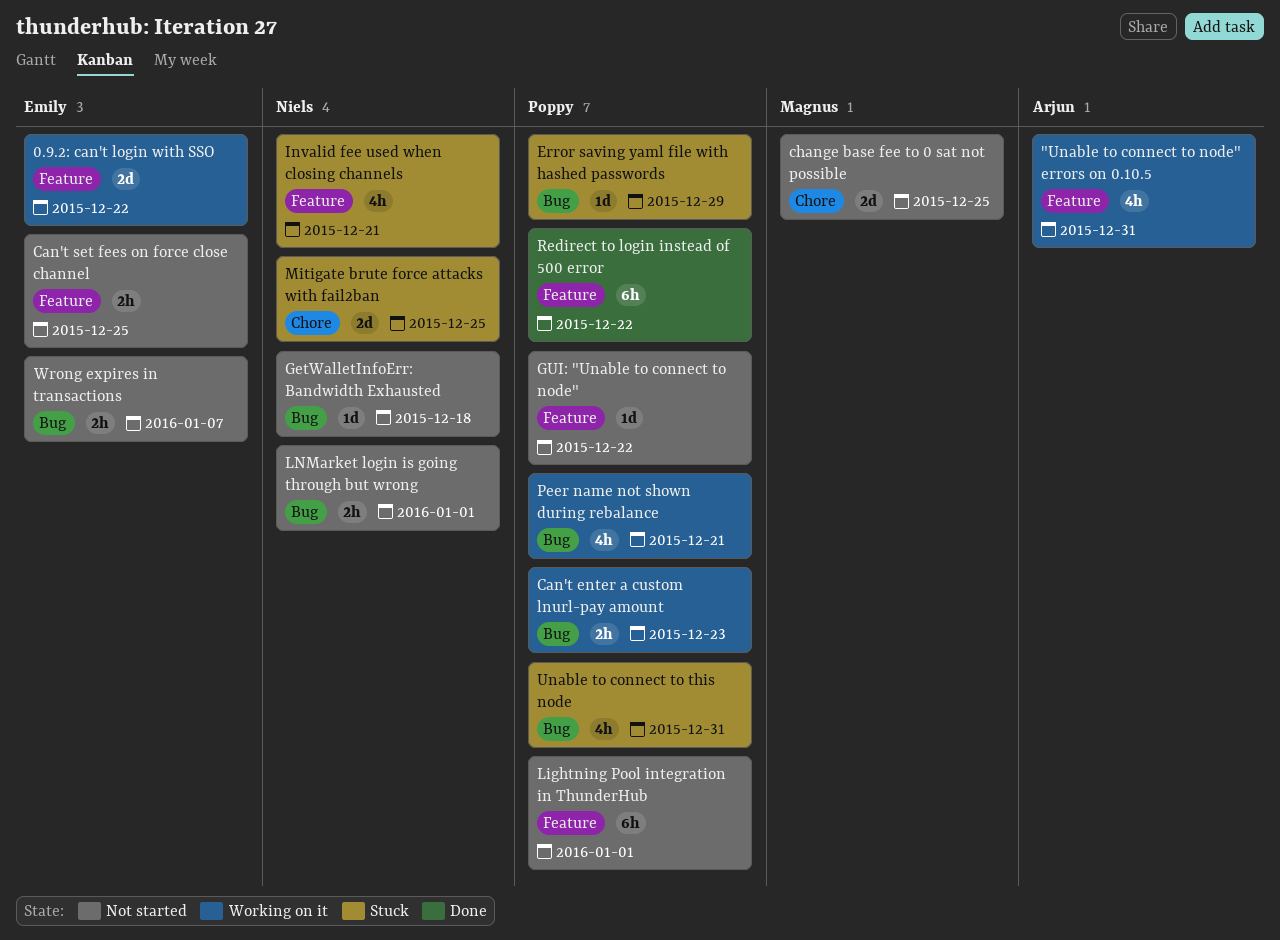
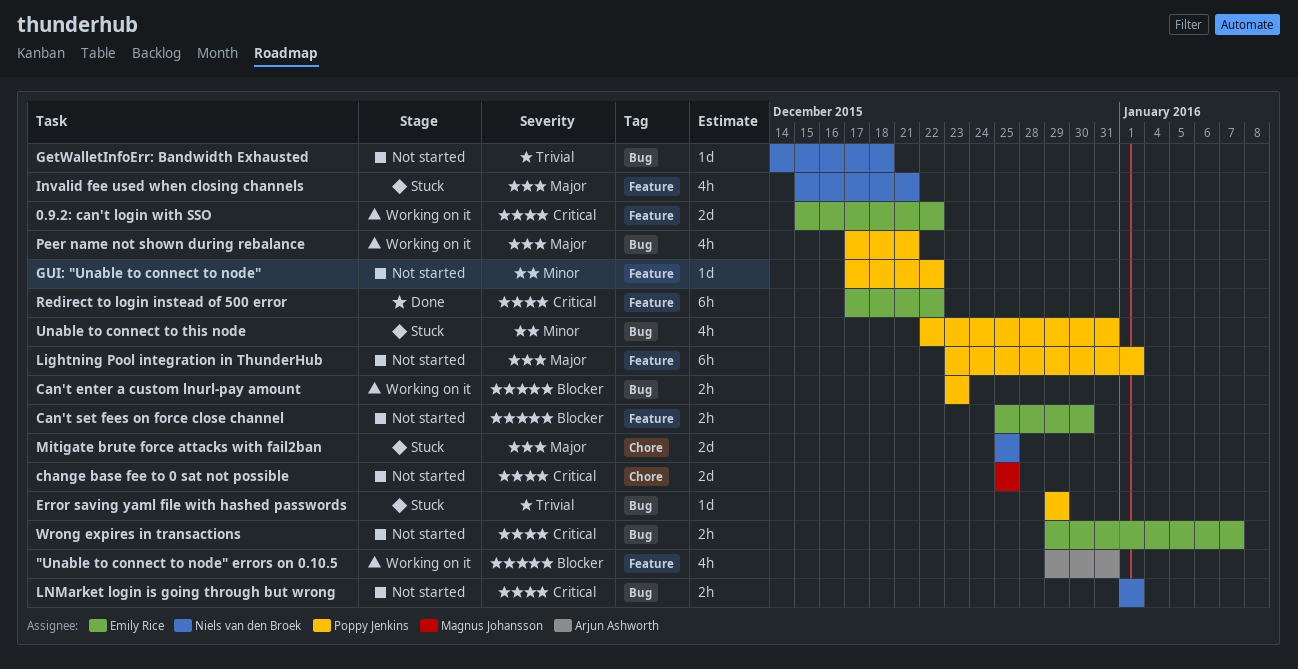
Can't set fees on force close channel, due: Dec 25 -> Dec 30
Redirect to login instead of 500 error, owner: Poppy Jenkins -> Emily Rice

